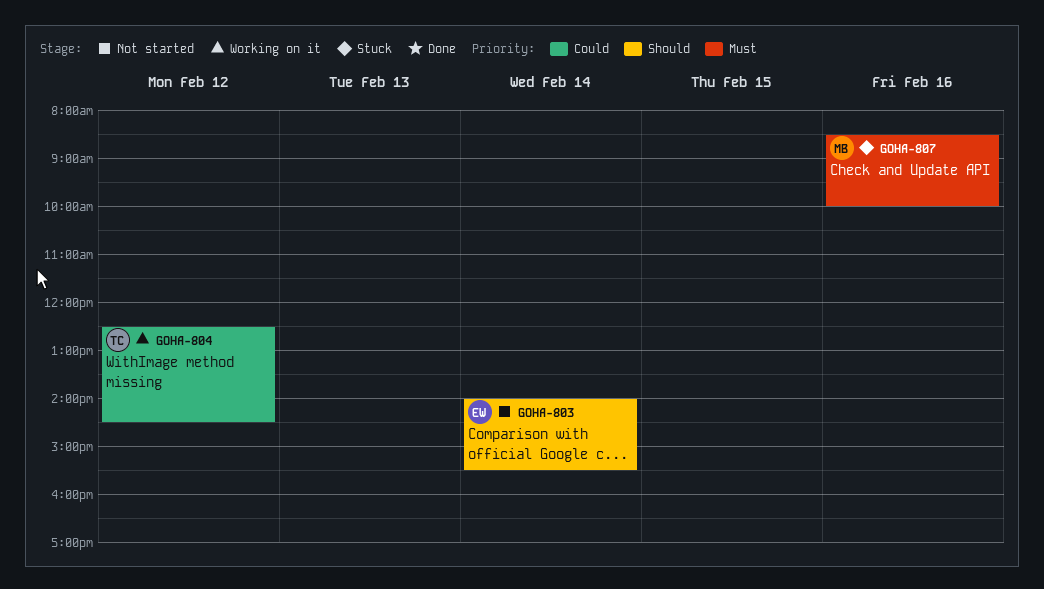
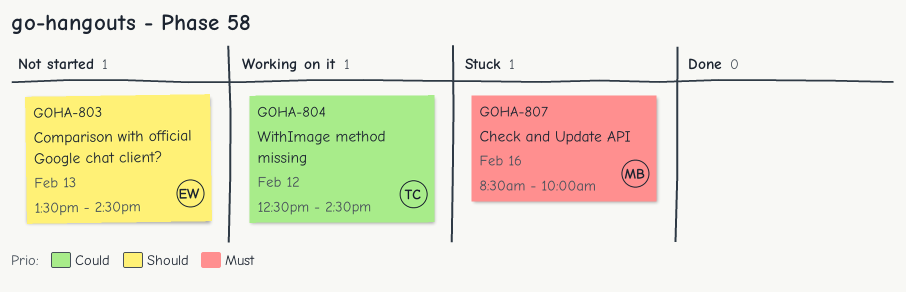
GOHA-803, day: Feb 14 -> Feb 13
GOHA-803, begins: 14:00 -> 13:30
GOHA-803, ends: 15:30 -> 14:30

